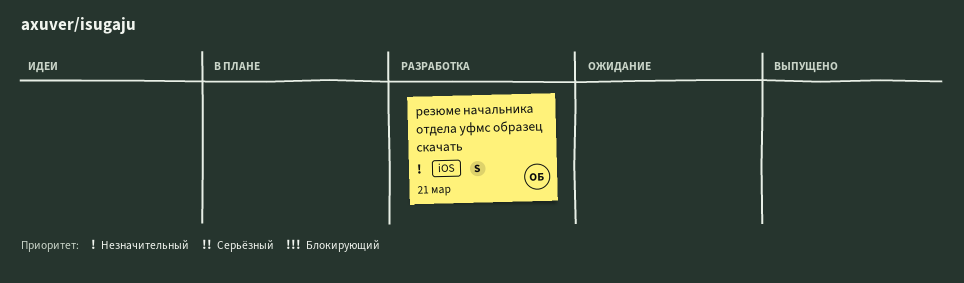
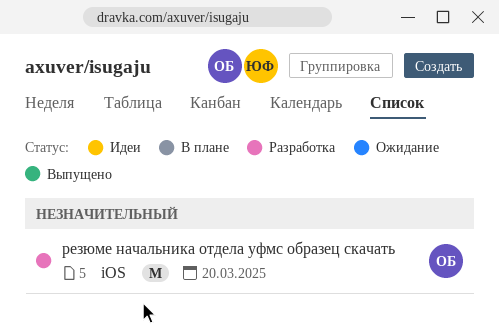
резюме начальника отдела уфмс образец скачать, estimate: S -> M
резюме начальника отдела уфмс образец скачать, due: Mar 21 -> Mar 20

